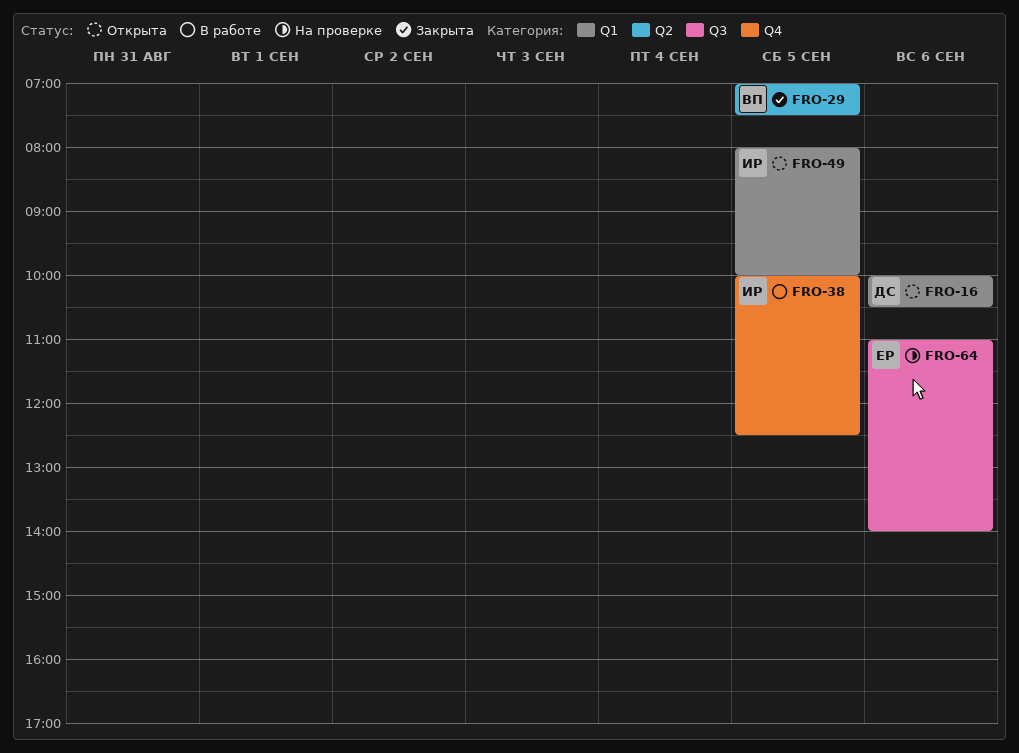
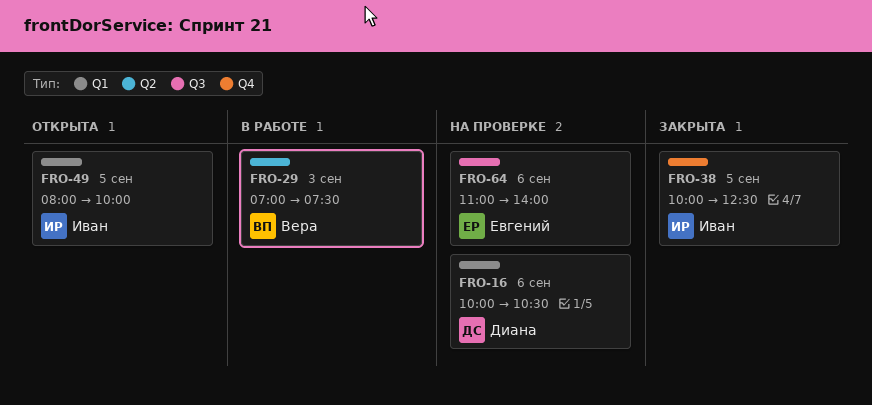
FRO-16, status: Открыта -> На проверке
FRO-29, status: Закрыта -> В работе
FRO-29, day: Sep 5 -> Sep 3
FRO-38, status: В работе -> Закрыта

